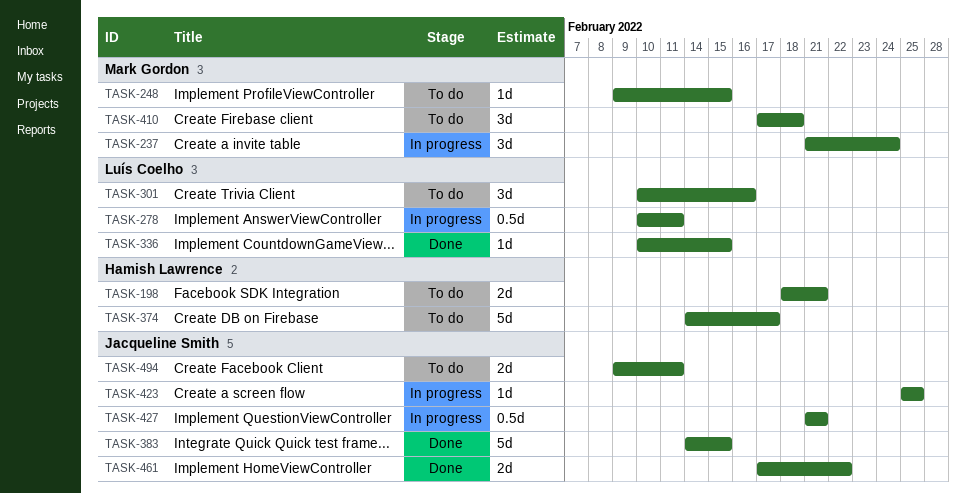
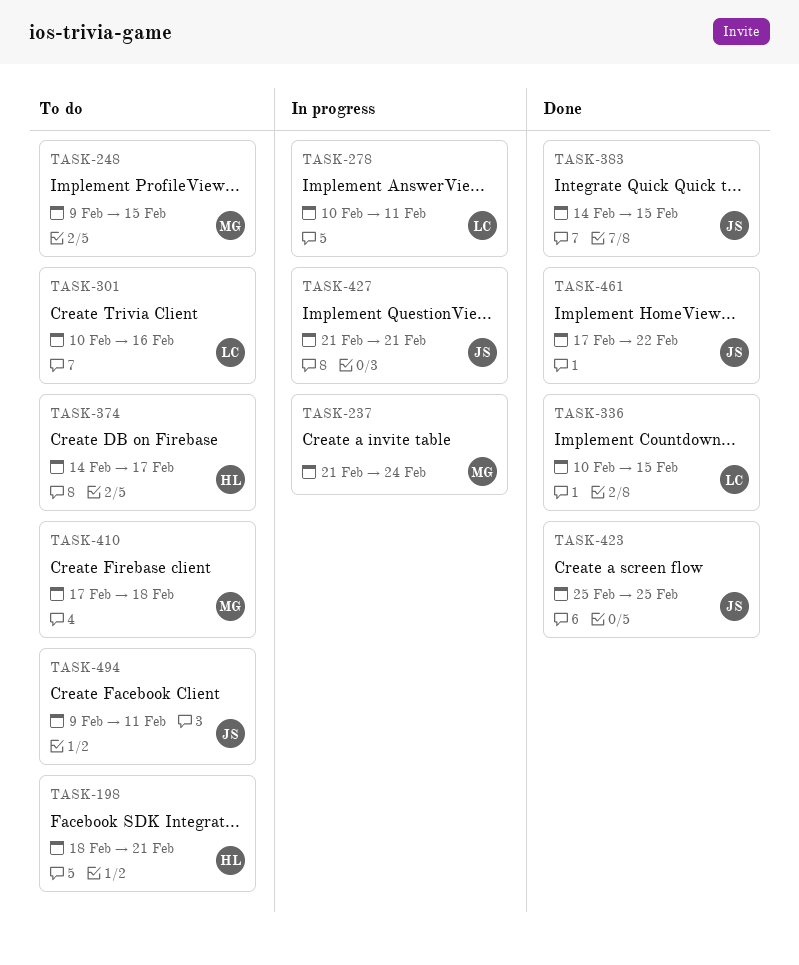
TASK-423, status: In progress -> Done

